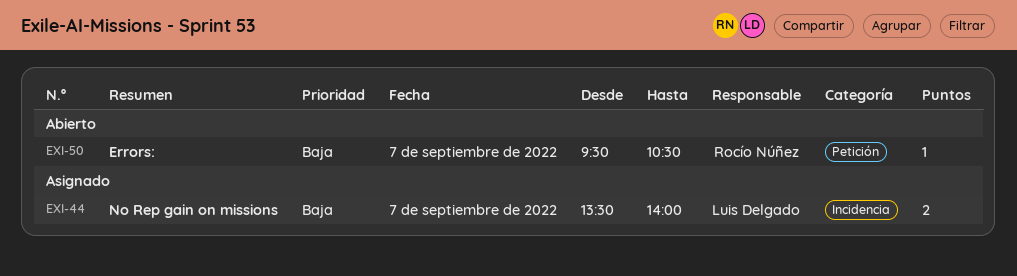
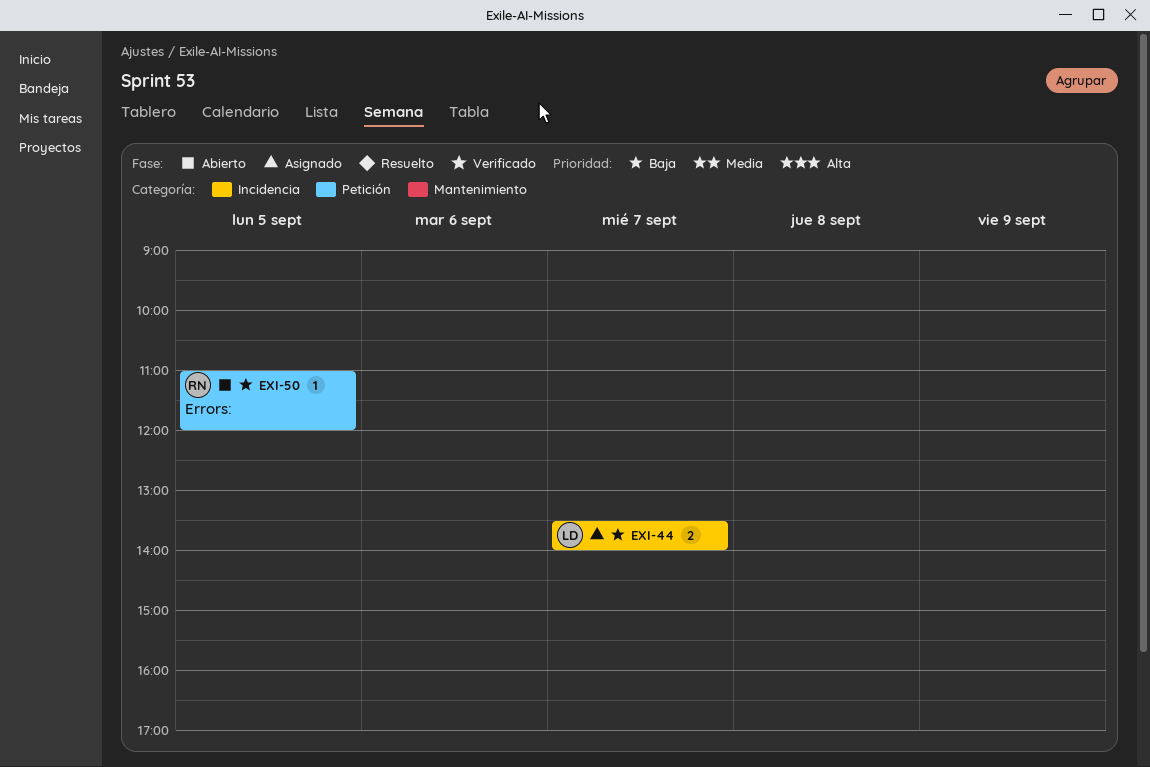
EXI-50, day: Sep 7 -> Sep 5
EXI-50, begins: 09:30 -> 11:00
EXI-50, ends: 10:30 -> 12:00

